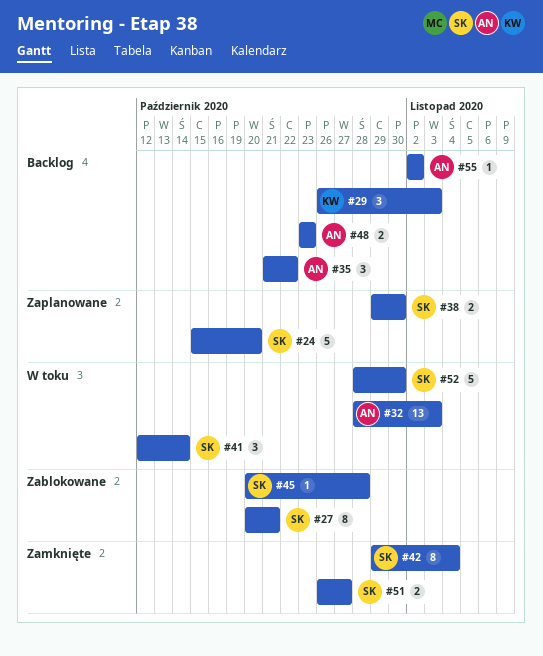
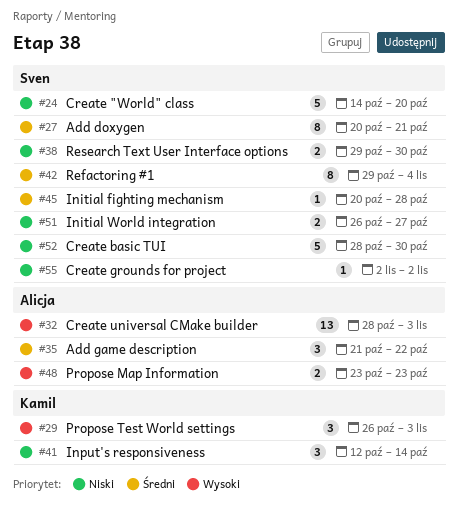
#24, start: Oct 15 -> Oct 14
#41, owner: Sven -> Kamil
#55, owner: Alicja -> Sven

